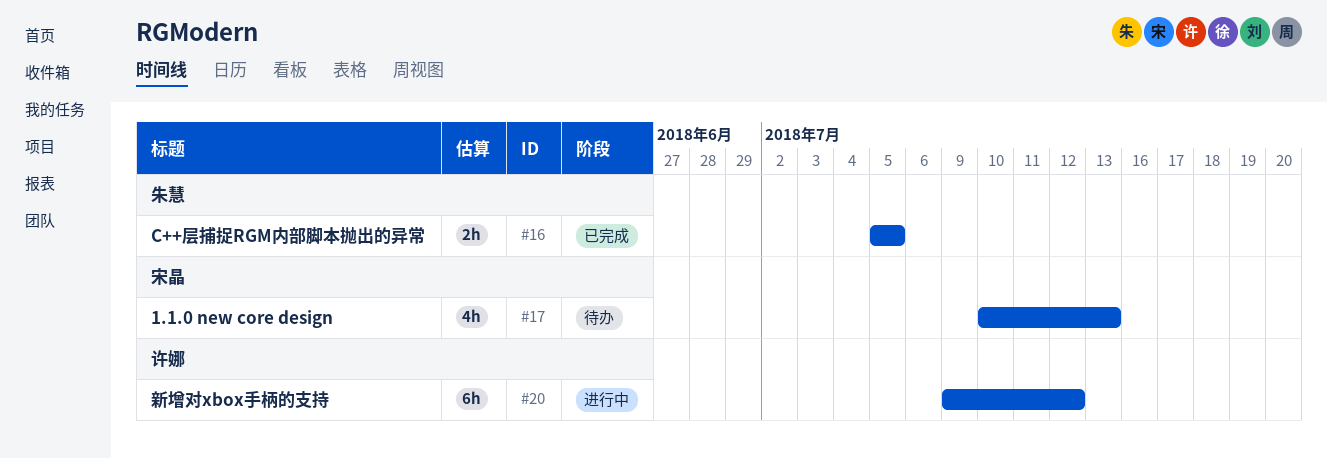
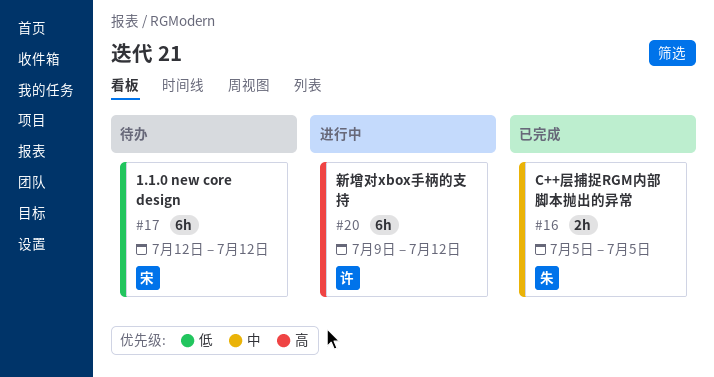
#17, estimate: 4h -> 6h
#17, start: Jul 10 -> Jul 12
#17, due: Jul 13 -> Jul 12

